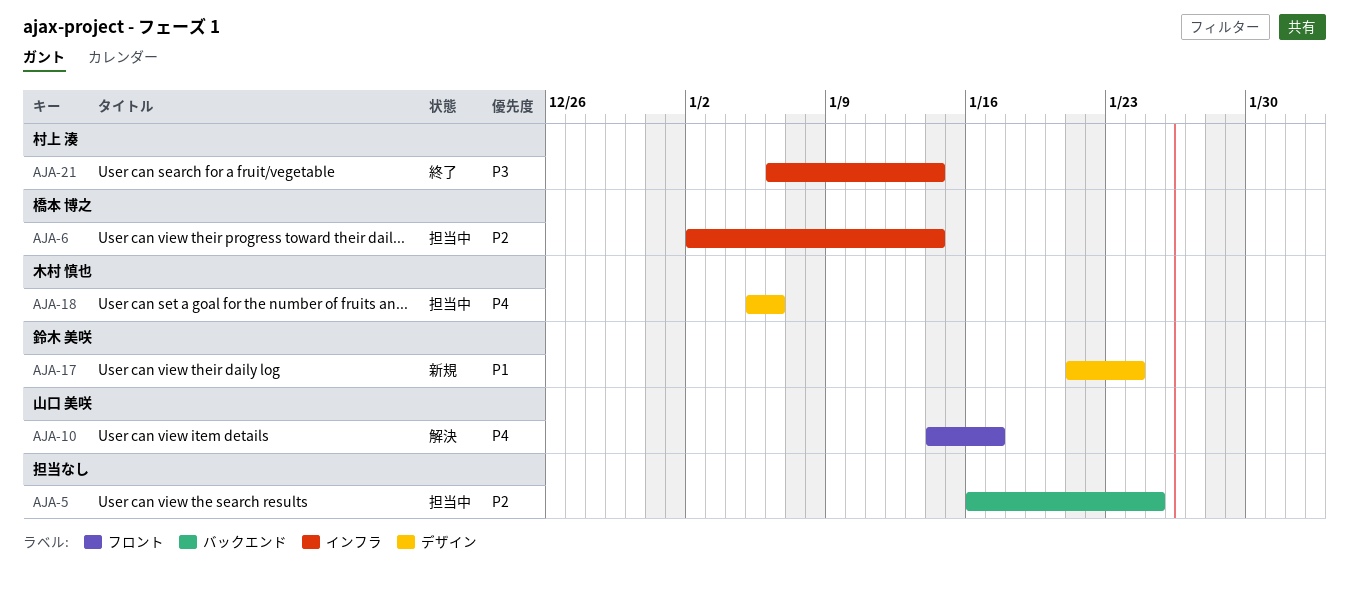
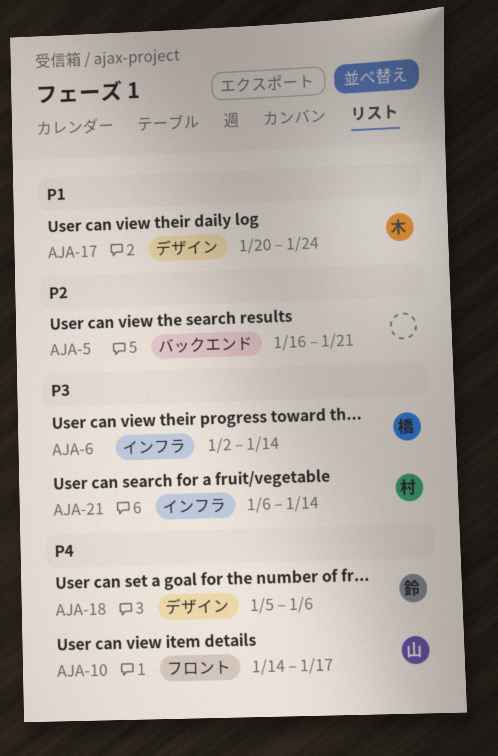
AJA-5, due: Jan 25 -> Jan 21
AJA-6, priority: P2 -> P3
AJA-17, owner: 鈴木 美咲 -> 木村 慎也
AJA-17, start: Jan 21 -> Jan 20
AJA-18, owner: 木村 慎也 -> 鈴木 美咲

